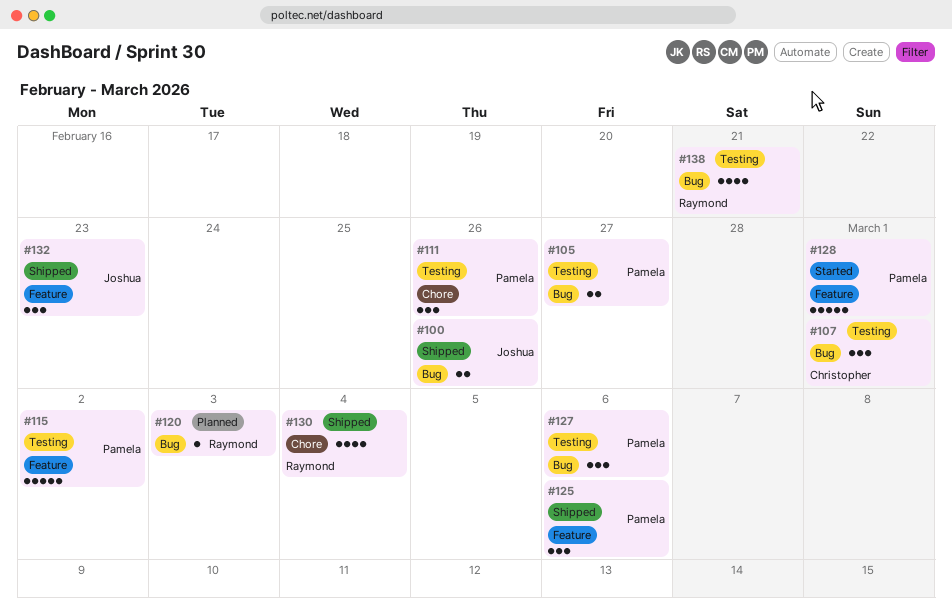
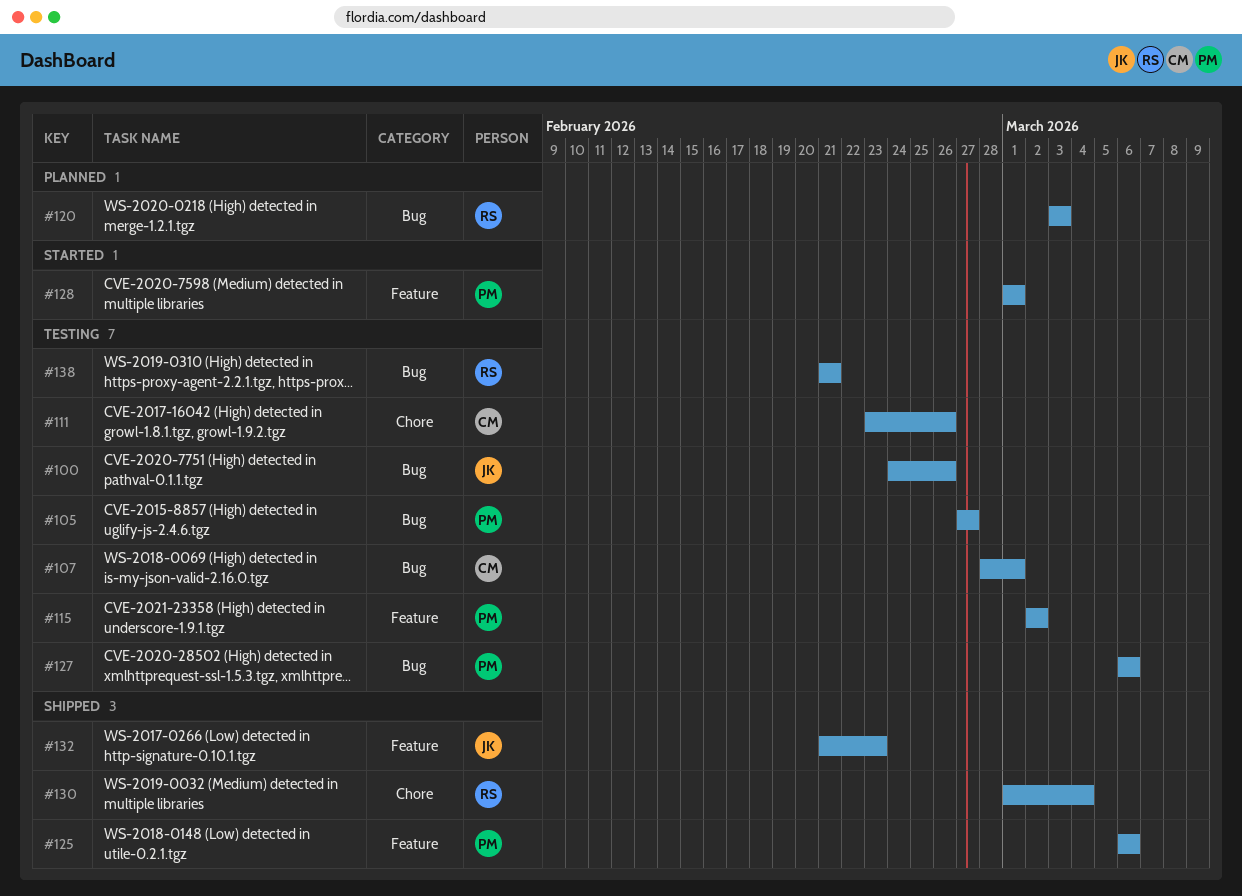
#100, status: Shipped -> Testing
#111, owner: Pamela -> Christopher

